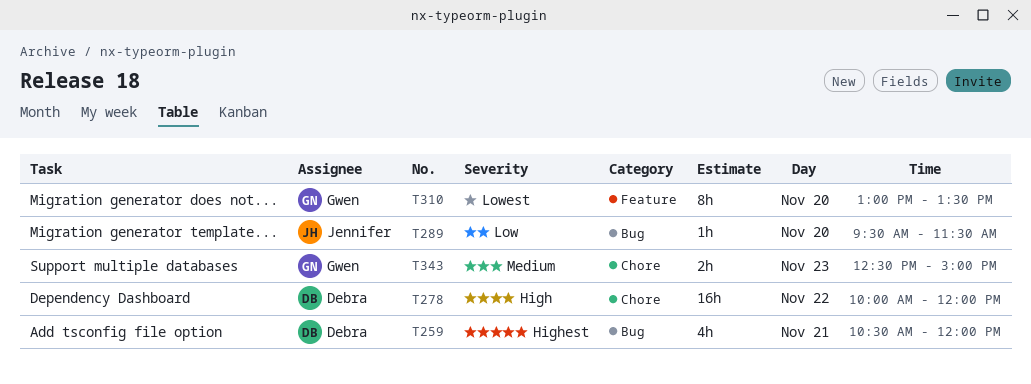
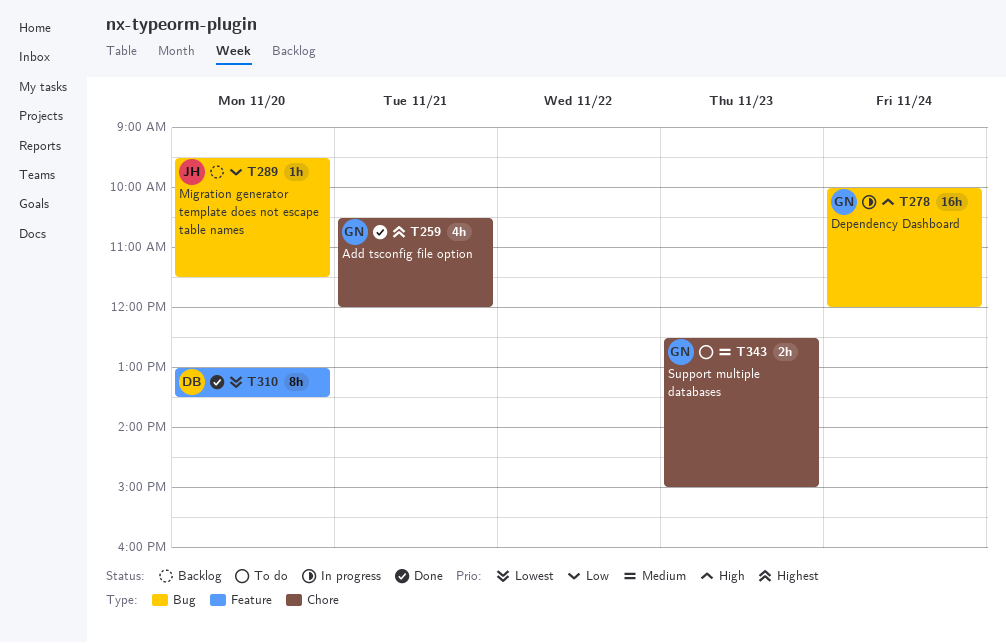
T259, owner: Debra -> Gwen
T259, label: Bug -> Chore
T278, owner: Debra -> Gwen
T278, label: Chore -> Bug
T278, day: Nov 22 -> Nov 24
T310, owner: Gwen -> Debra

